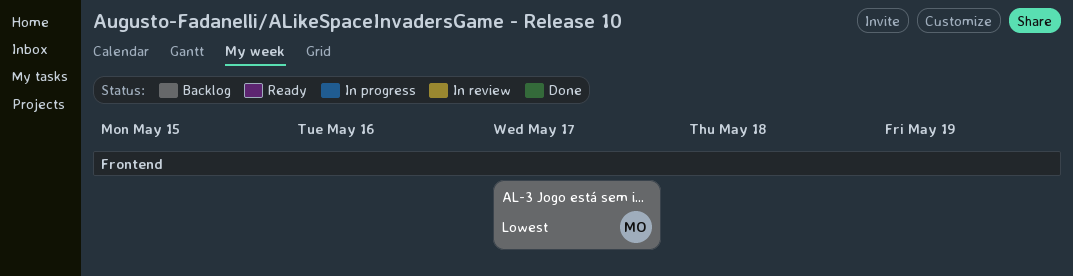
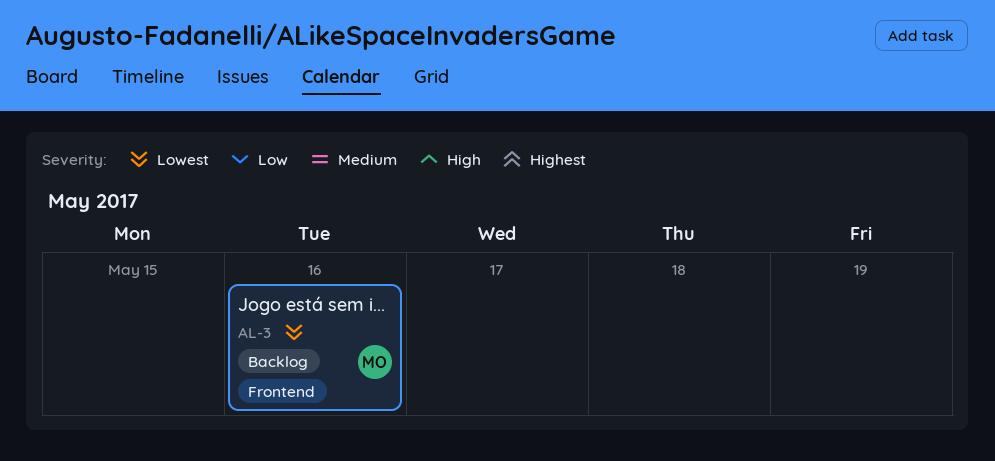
AL-3, due: May 17 -> May 16

